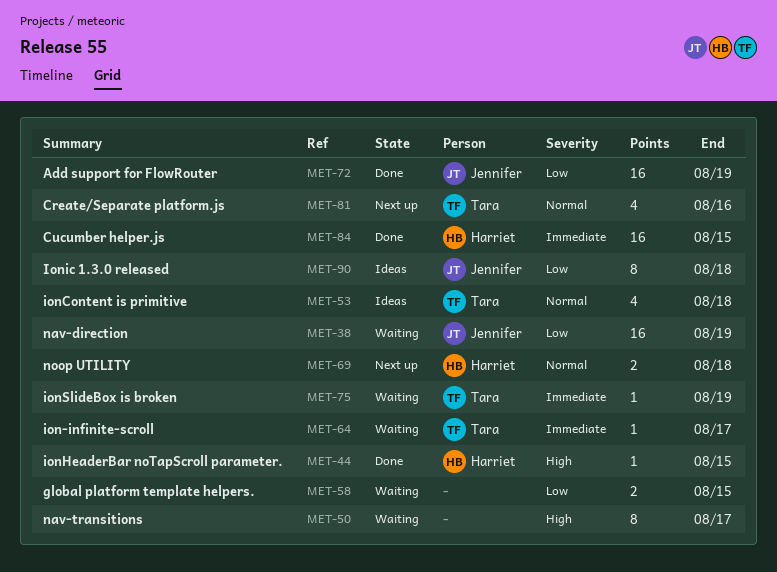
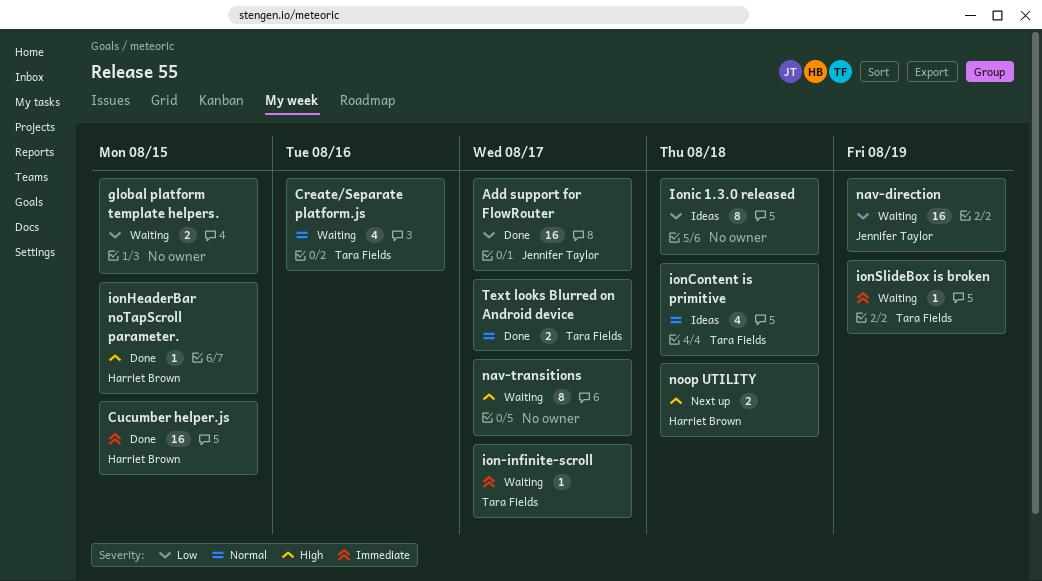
Add support for FlowRouter, due: Aug 19 -> Aug 17
Create/Separate platform.js, status: Next up -> Waiting
Ionic 1.3.0 released, owner: Jennifer Taylor -> none
noop UTILITY, priority: Normal -> High
Text looks Blurred on Android device: none -> present

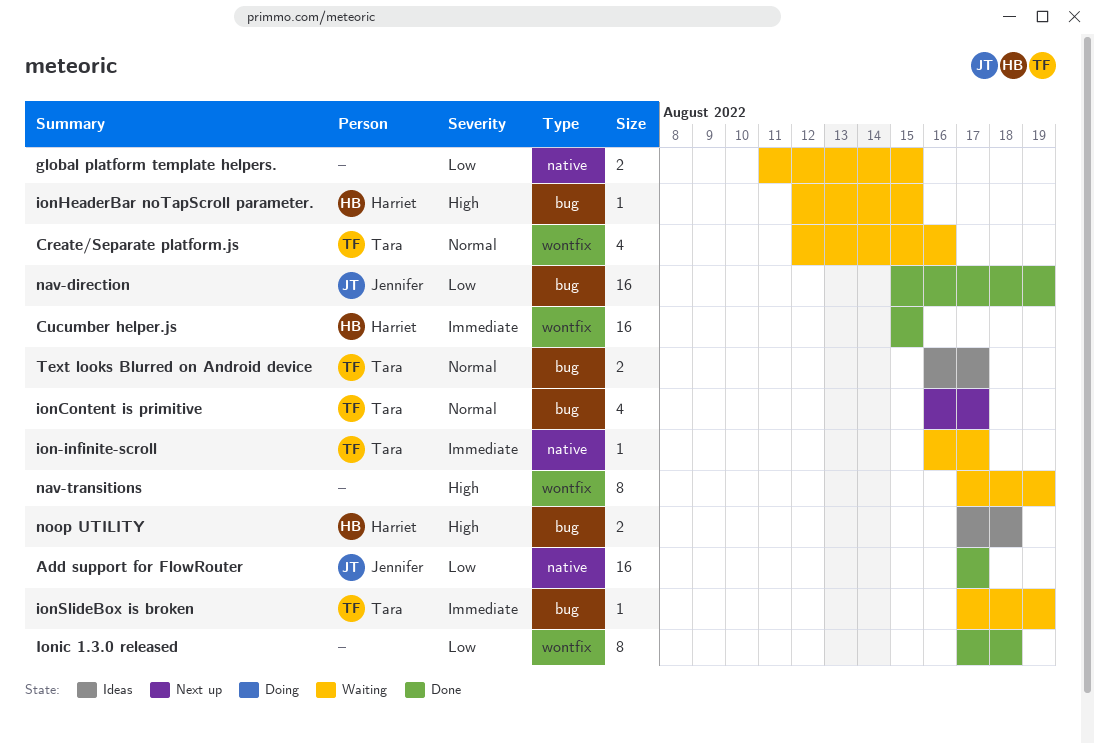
ionContent is primitive, status: Ideas -> Next up
ionContent is primitive, due: Aug 18 -> Aug 17
ionHeaderBar noTapScroll parameter., status: Done -> Waiting
Ionic 1.3.0 released, status: Ideas -> Done
nav-direction, status: Waiting -> Done
nav-transitions, due: Aug 17 -> Aug 19
noop UTILITY, status: Next up -> Ideas
Text looks Blurred on Android device, status: Done -> Ideas

